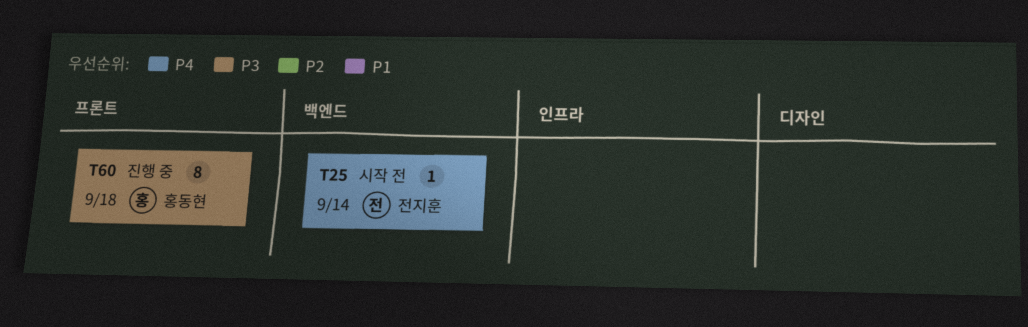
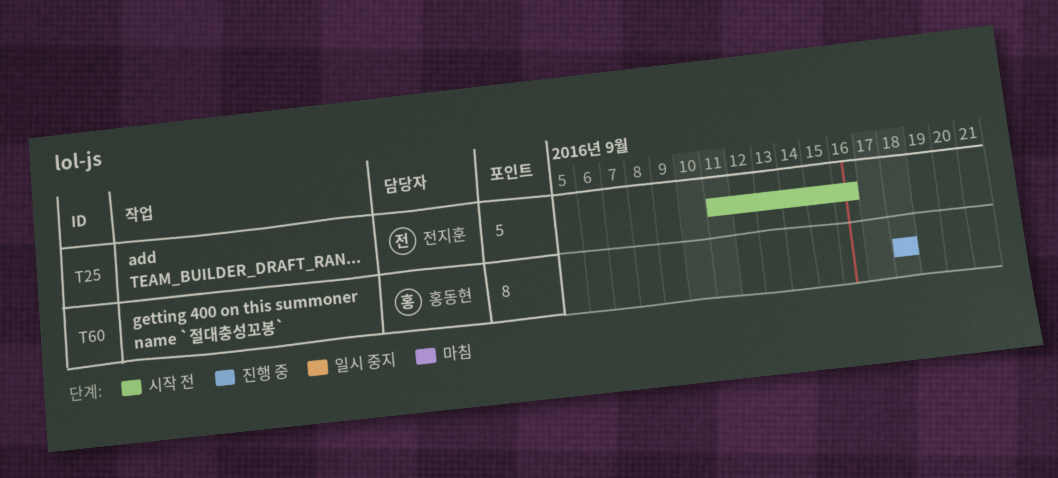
T25, estimate: 1 -> 5
T25, due: Sep 14 -> Sep 16

